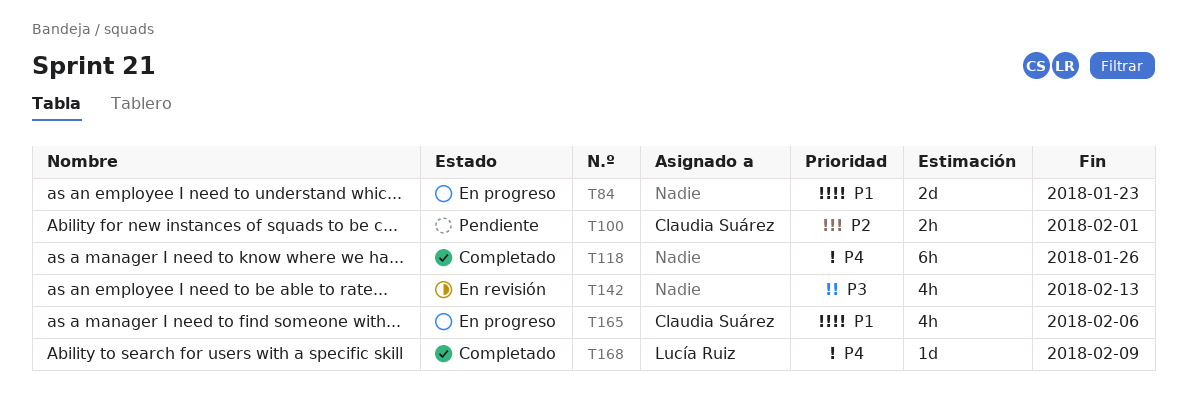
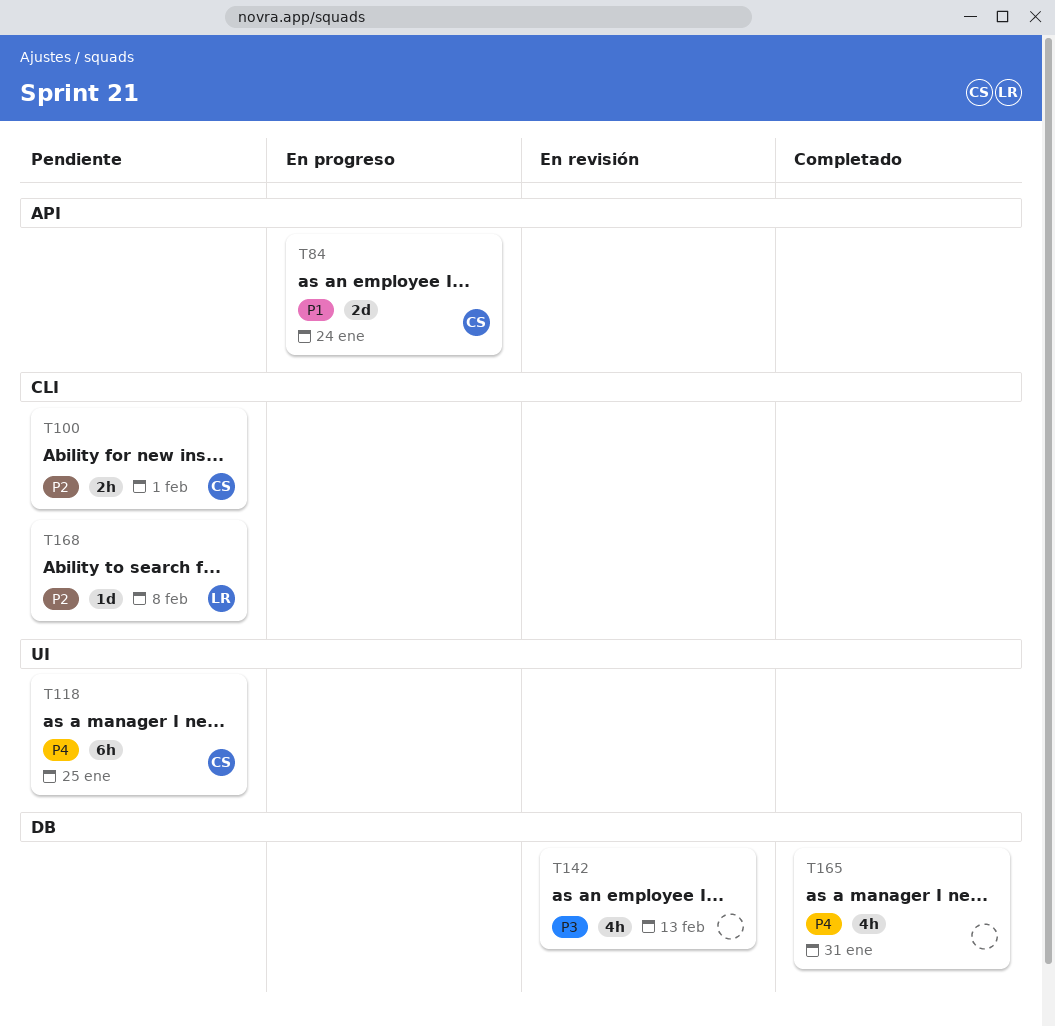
T84, owner: none -> Claudia Suárez
T84, due: Jan 23 -> Jan 24
T118, status: Completado -> Pendiente
T118, owner: none -> Claudia Suárez
T118, due: Jan 26 -> Jan 25
T165, status: En progreso -> Completado
T165, owner: Claudia Suárez -> none
T165, priority: P1 -> P4
T165, due: Feb 6 -> Jan 31
T168, status: Completado -> Pendiente
T168, priority: P4 -> P2
T168, due: Feb 9 -> Feb 8

